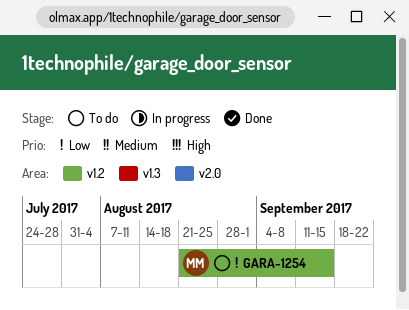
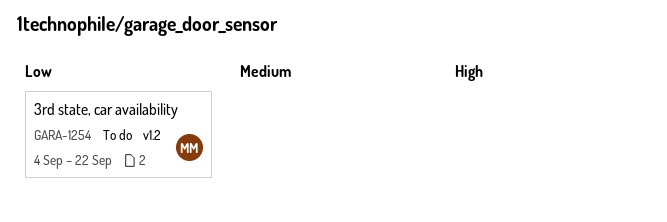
GARA-1254, start: Aug 21 -> Sep 4
GARA-1254, due: Sep 15 -> Sep 22

